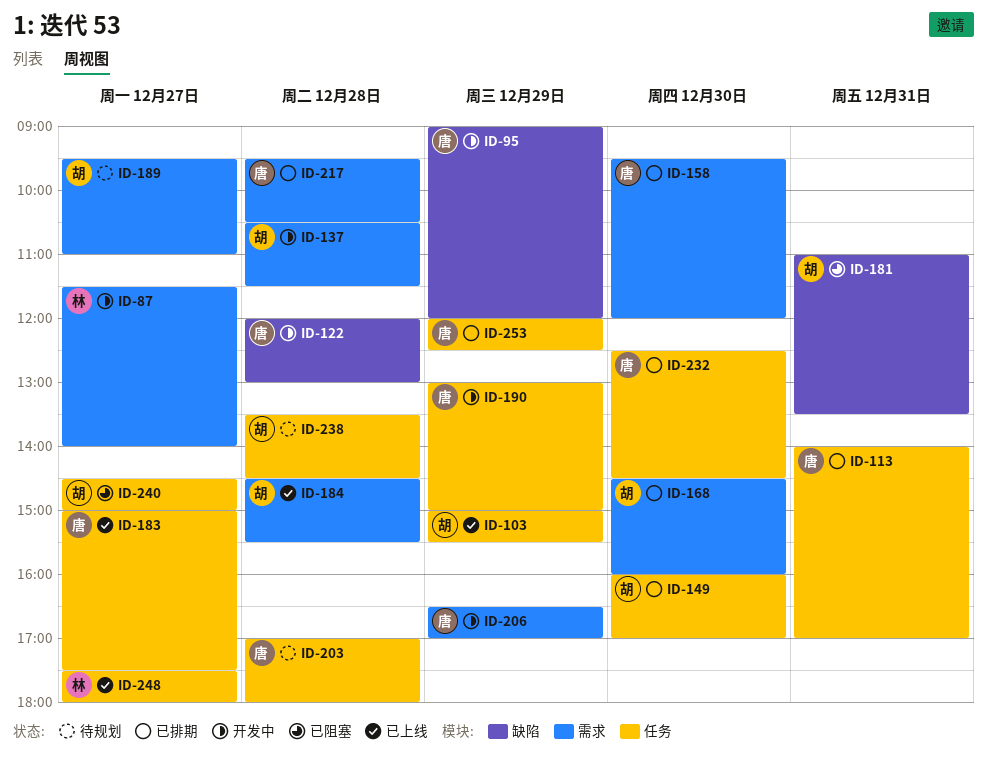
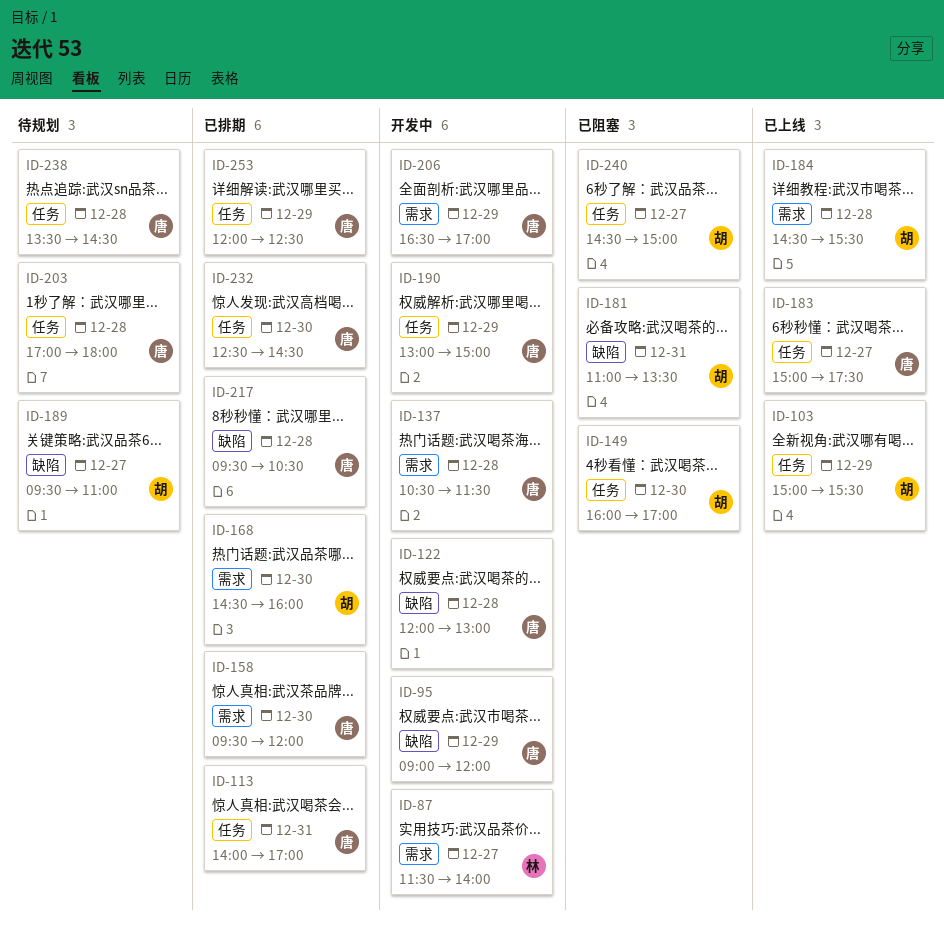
ID-137, owner: 胡 -> 唐
ID-149, status: 已排期 -> 已阻塞
ID-189, label: 需求 -> 缺陷
ID-217, label: 需求 -> 缺陷
ID-238, owner: 胡 -> 唐
ID-248: present -> none

